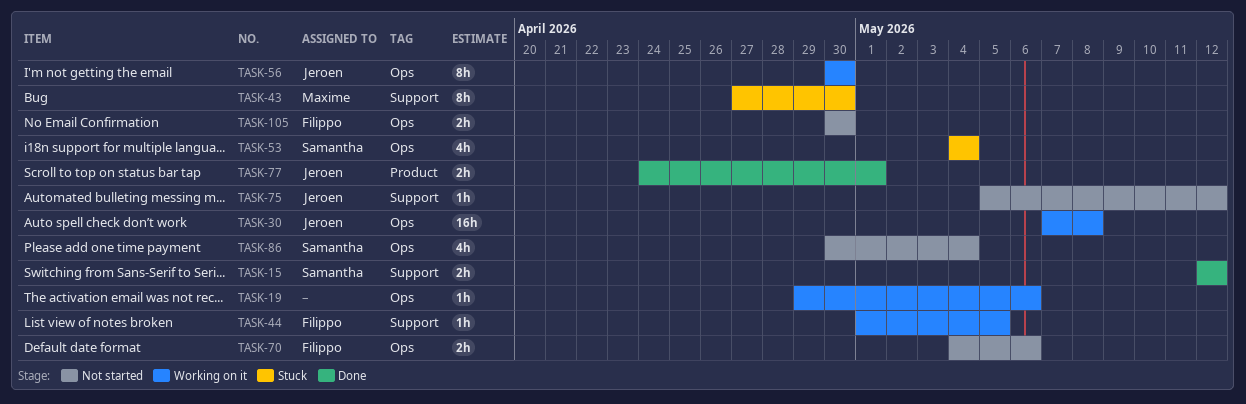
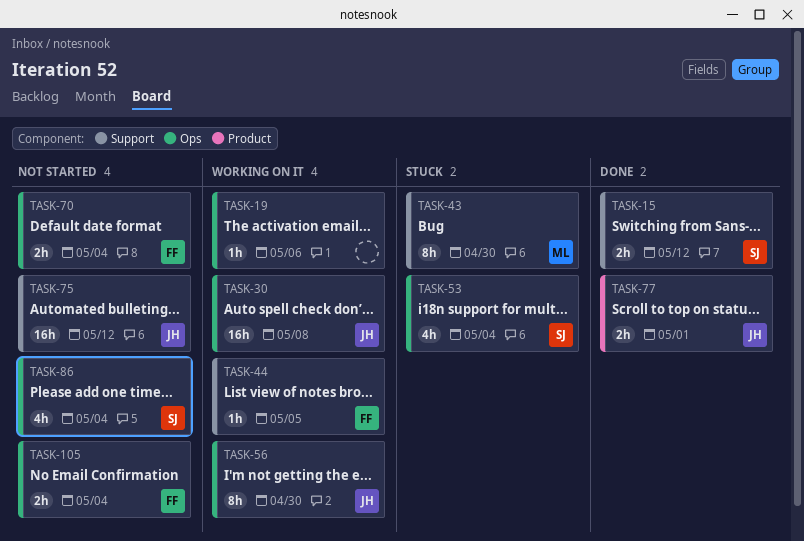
TASK-70, due: May 6 -> May 4
TASK-75, estimate: 1h -> 16h
TASK-105, due: Apr 30 -> May 4

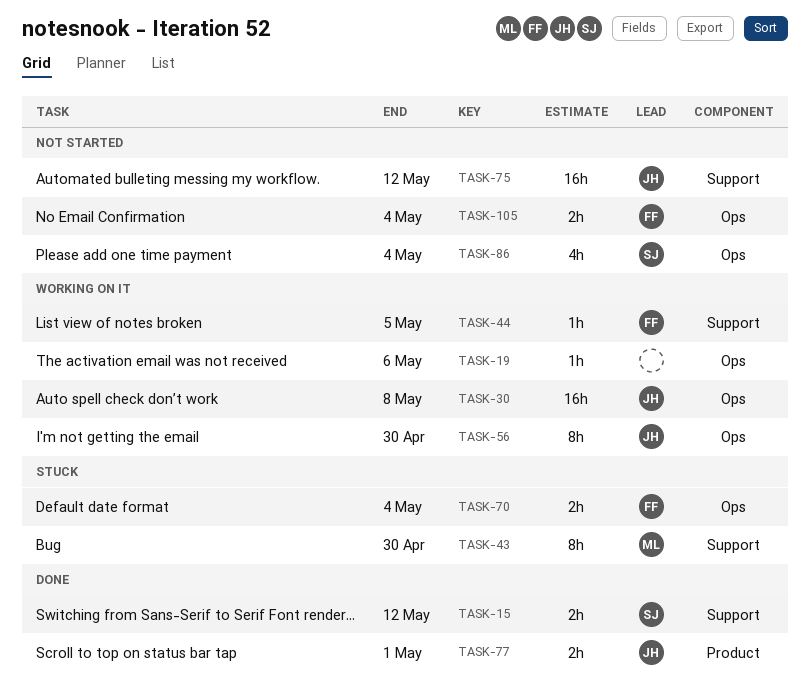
TASK-53: present -> none
TASK-70, status: Not started -> Stuck

